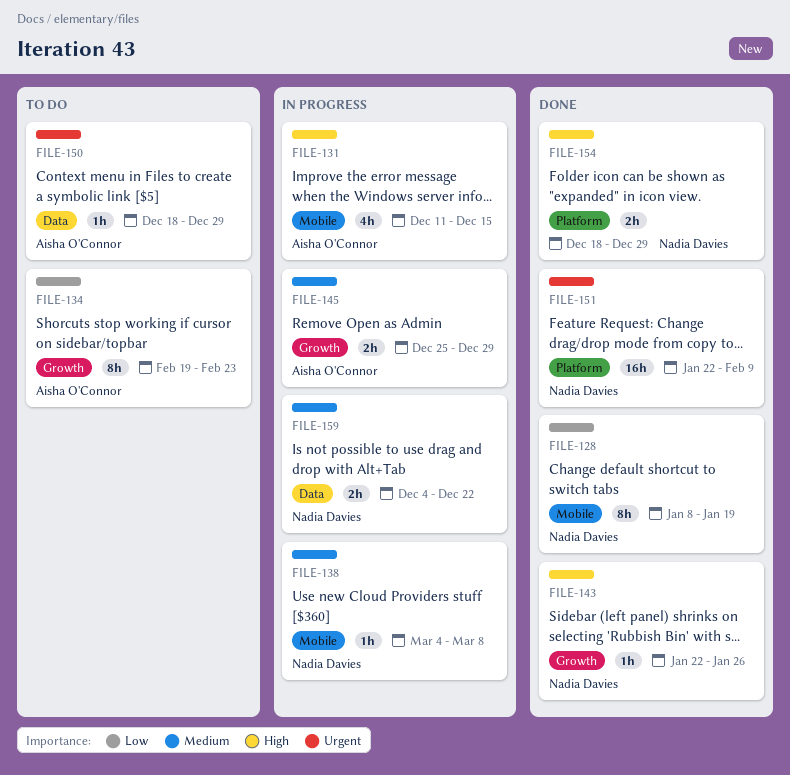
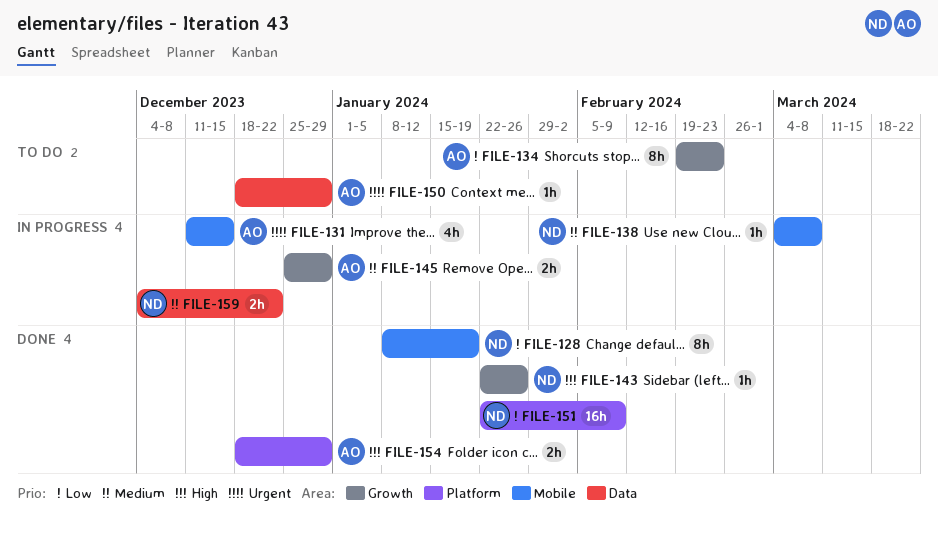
FILE-131, priority: High -> Urgent
FILE-151, priority: Urgent -> Low
FILE-154, owner: Nadia Davies -> Aisha O'Connor

